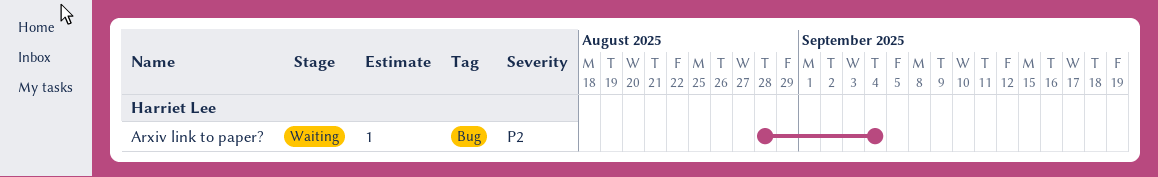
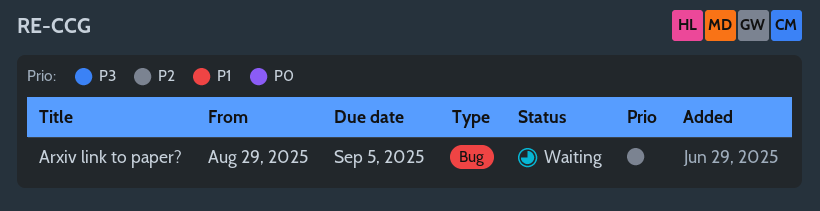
Arxiv link to paper?, start: Aug 28 -> Aug 29
Arxiv link to paper?, due: Sep 4 -> Sep 5

